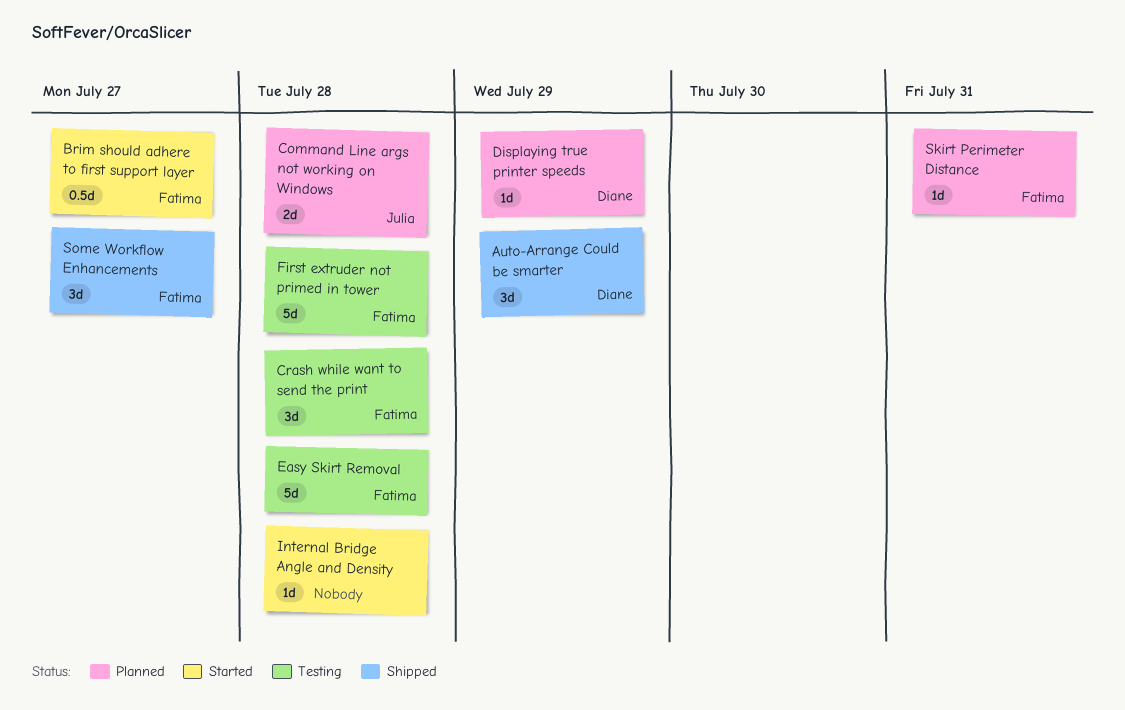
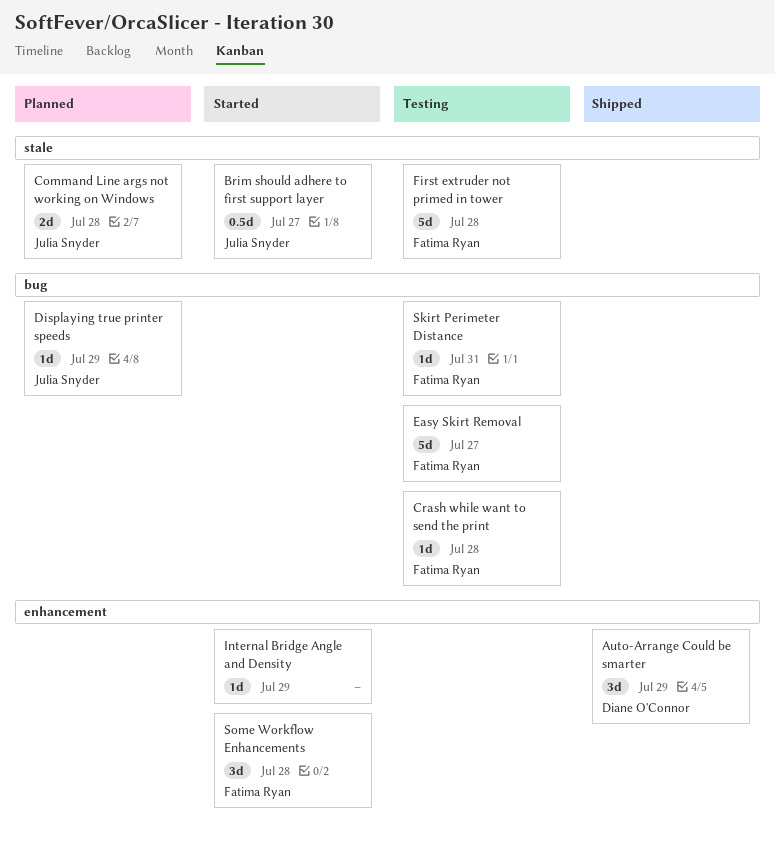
Brim should adhere to first support layer, owner: Fatima Ryan -> Julia Snyder
Crash while want to send the print, estimate: 3d -> 1d
Displaying true printer speeds, owner: Diane O'Connor -> Julia Snyder
Easy Skirt Removal, due: Jul 28 -> Jul 27
Internal Bridge Angle and Density, due: Jul 28 -> Jul 29
Skirt Perimeter Distance, status: Planned -> Testing
Some Workflow Enhancements, status: Shipped -> Started
Some Workflow Enhancements, due: Jul 27 -> Jul 28

